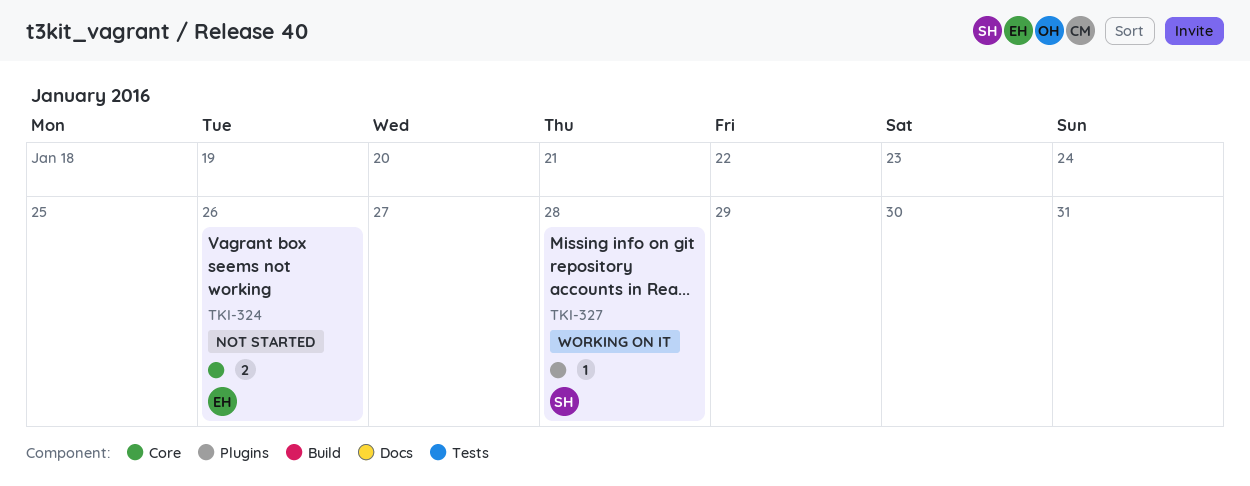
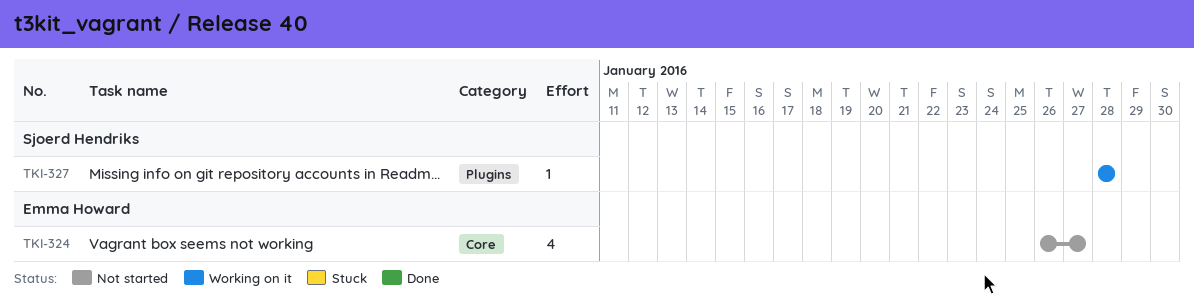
TKI-324, estimate: 2 -> 4
TKI-324, due: Jan 26 -> Jan 27

